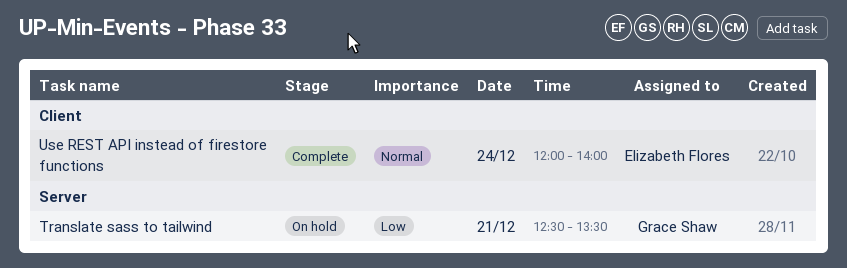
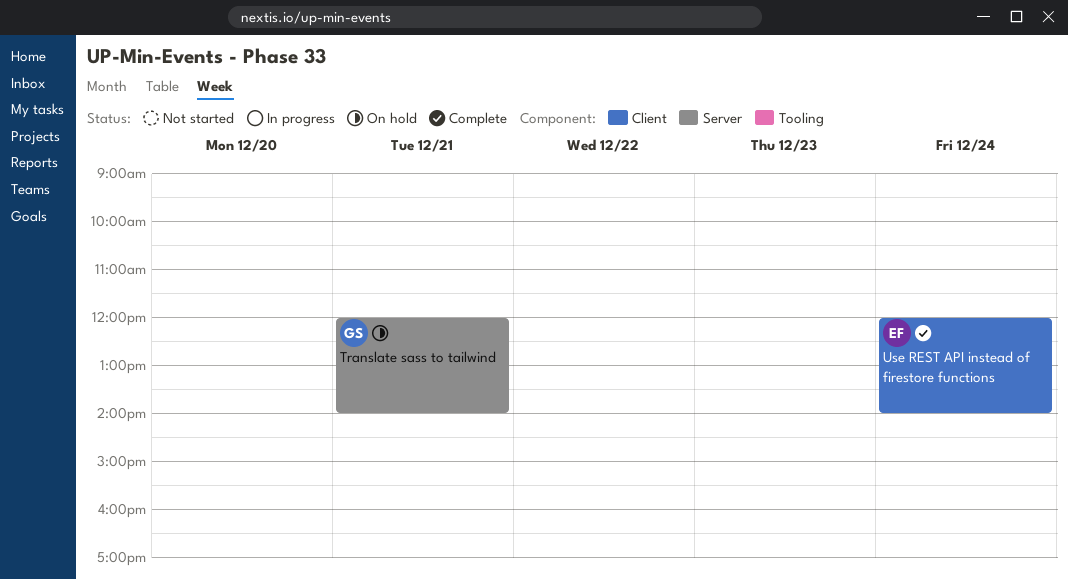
Translate sass to tailwind, begins: 12:30 -> 12:00
Translate sass to tailwind, ends: 13:30 -> 14:00

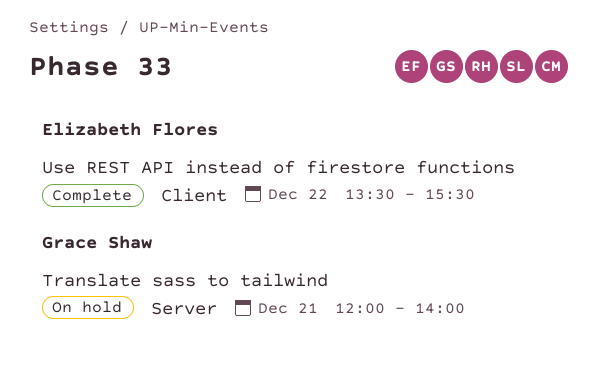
Use REST API instead of firestore functions, day: Dec 24 -> Dec 22
Use REST API instead of firestore functions, begins: 12:00 -> 13:30
Use REST API instead of firestore functions, ends: 14:00 -> 15:30

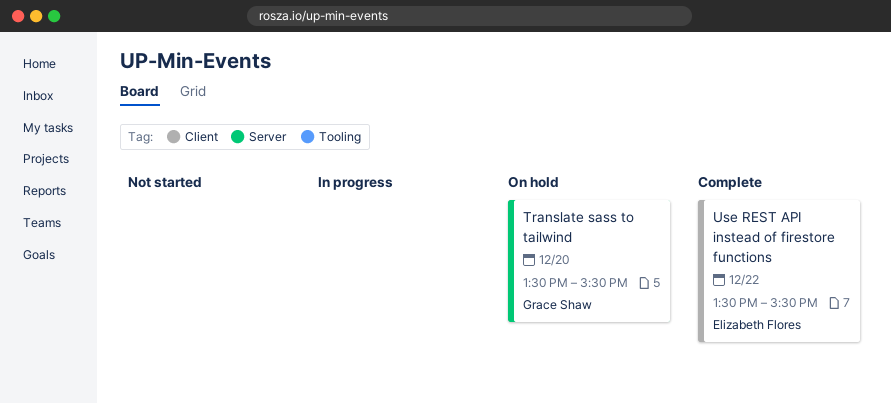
Translate sass to tailwind, day: Dec 21 -> Dec 20
Translate sass to tailwind, begins: 12:00 -> 13:30
Translate sass to tailwind, ends: 14:00 -> 15:30

